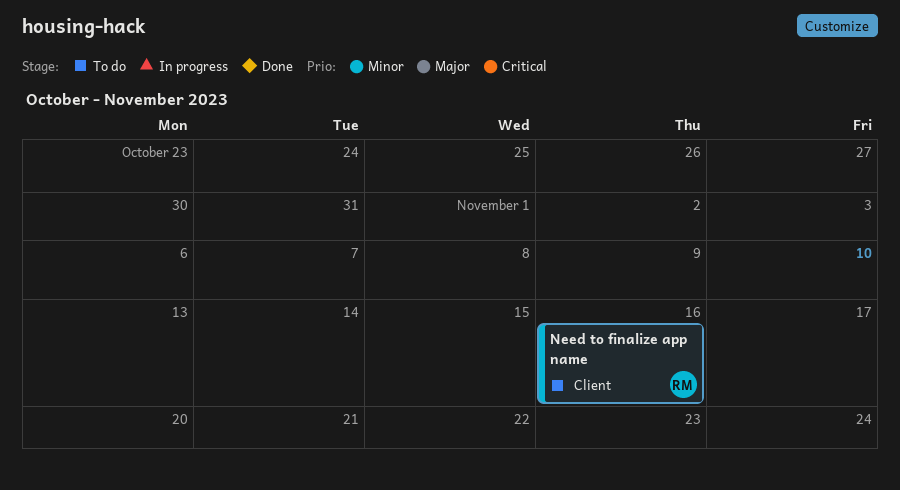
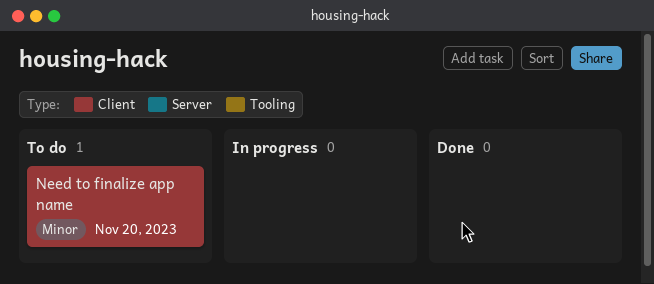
Need to finalize app name, due: Nov 16 -> Nov 20

